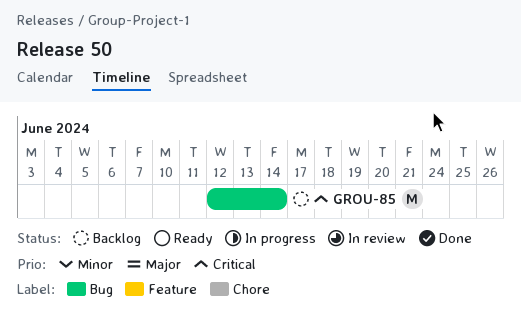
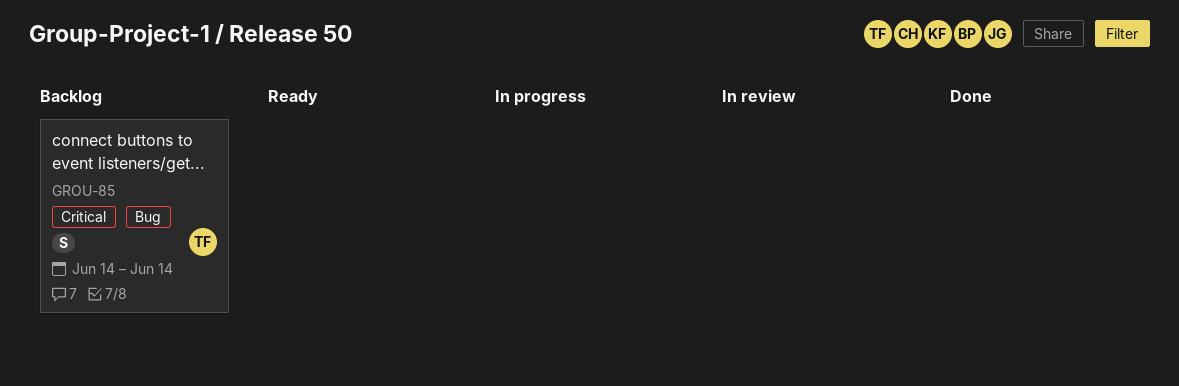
GROU-85, estimate: M -> S
GROU-85, start: Jun 12 -> Jun 14

